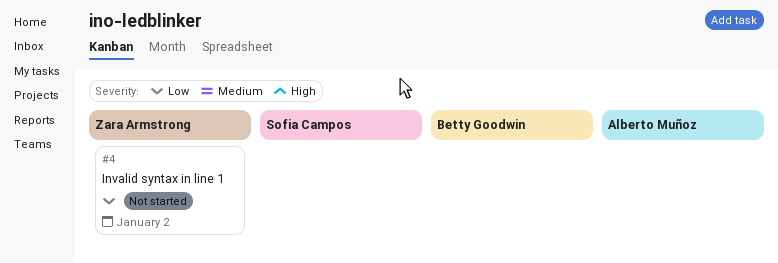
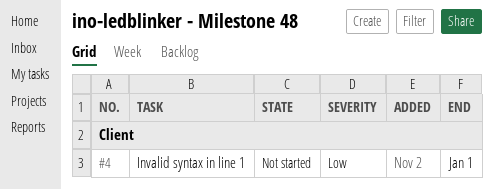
#4, due: Jan 2 -> Jan 1

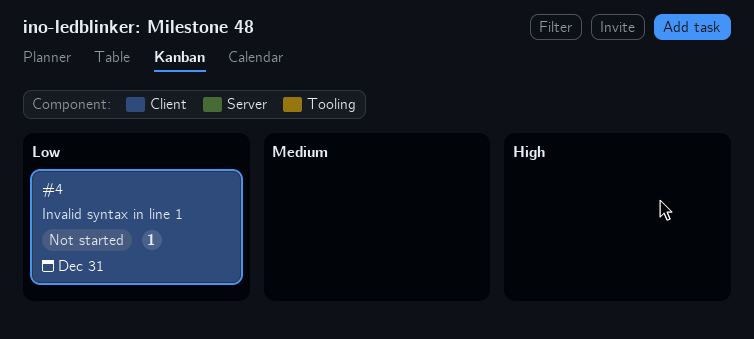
#4, due: Jan 1 -> Dec 31

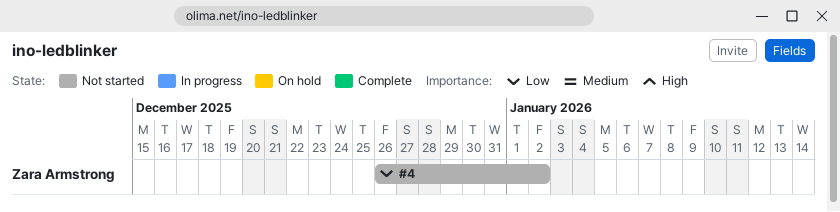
#4, due: Dec 31 -> Jan 2

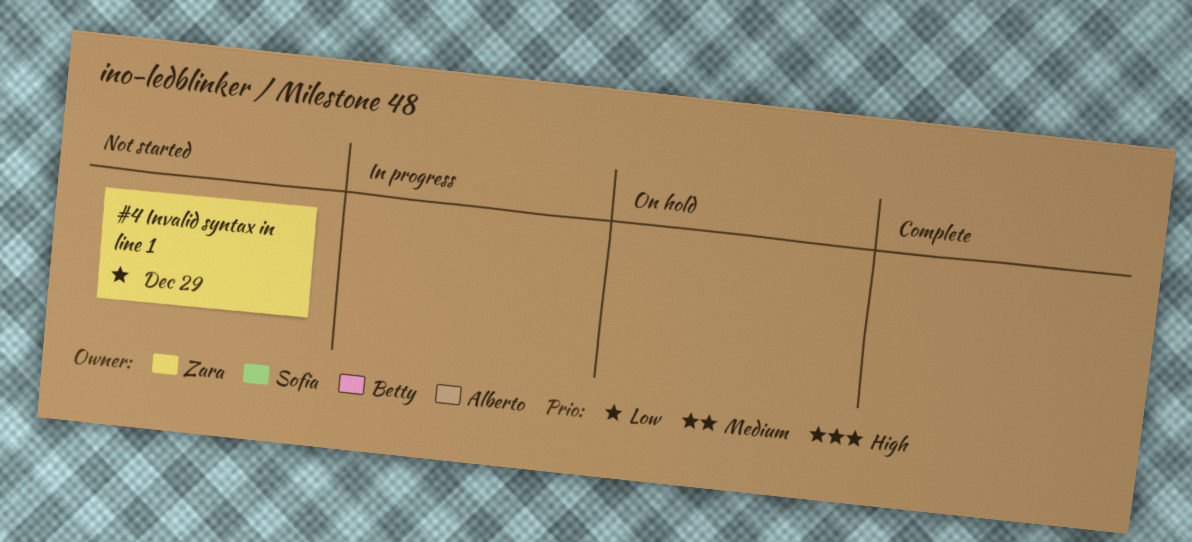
#4, due: Jan 2 -> Dec 29

